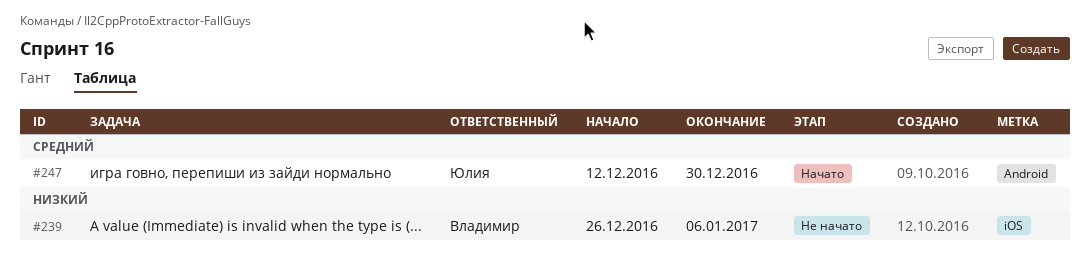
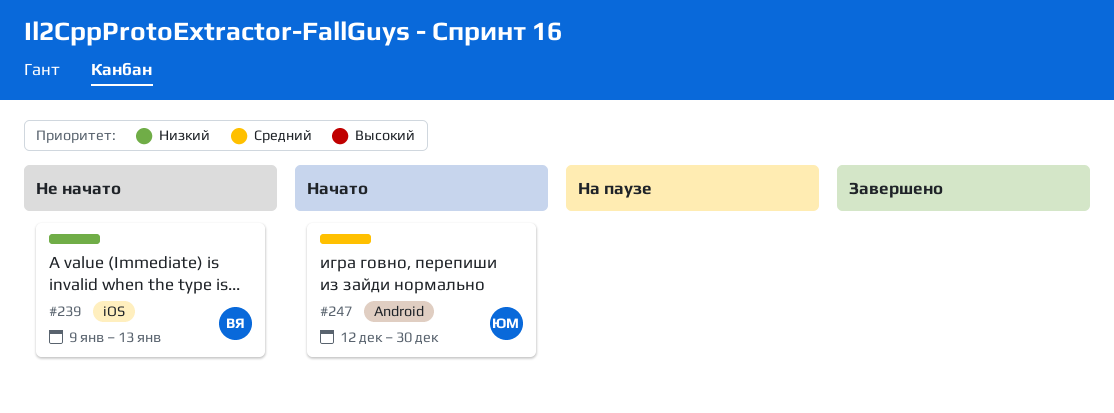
#239, start: Dec 26 -> Jan 9
#239, due: Jan 6 -> Jan 13

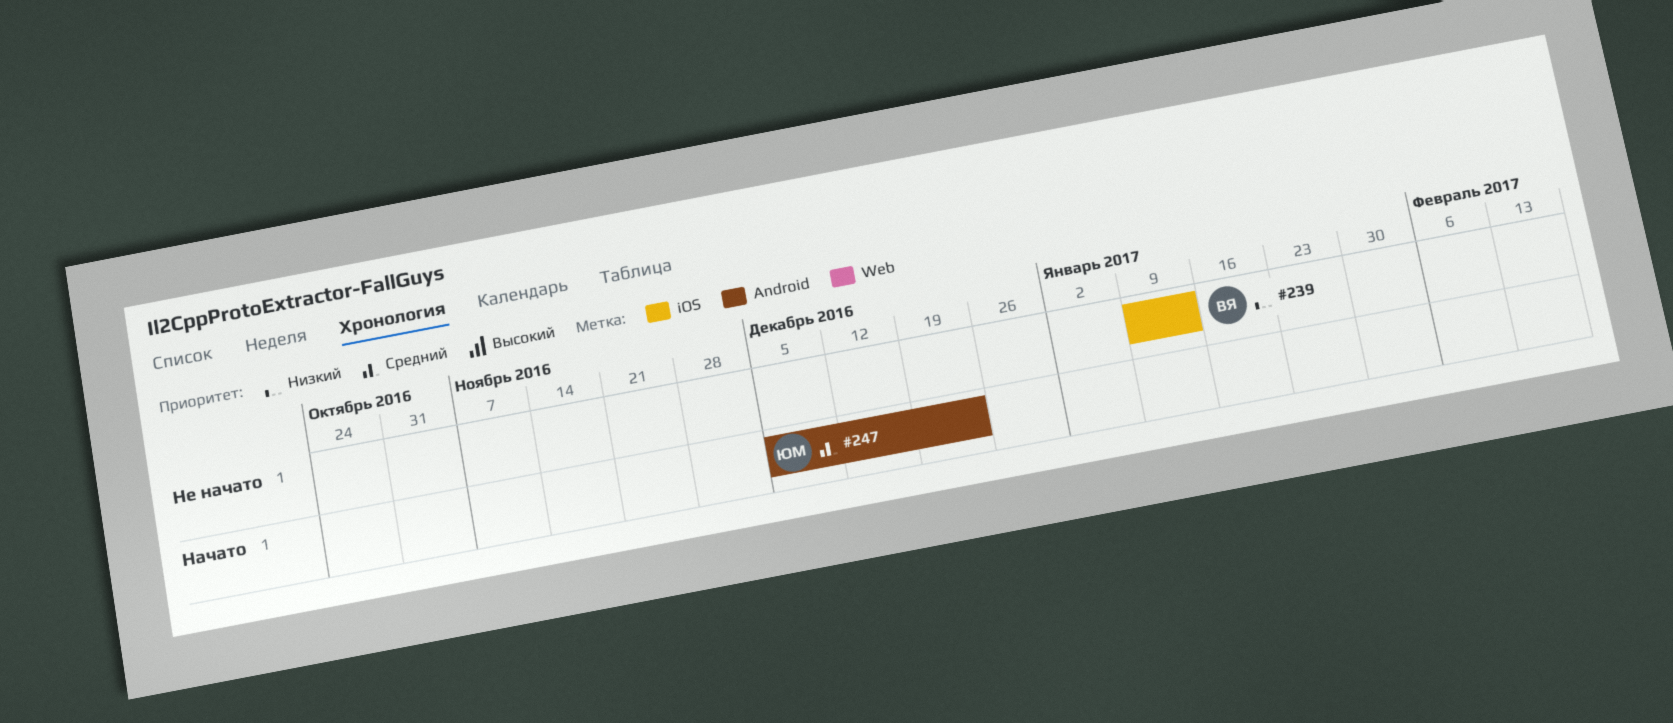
#247, start: Dec 12 -> Dec 5
#247, due: Dec 30 -> Dec 23

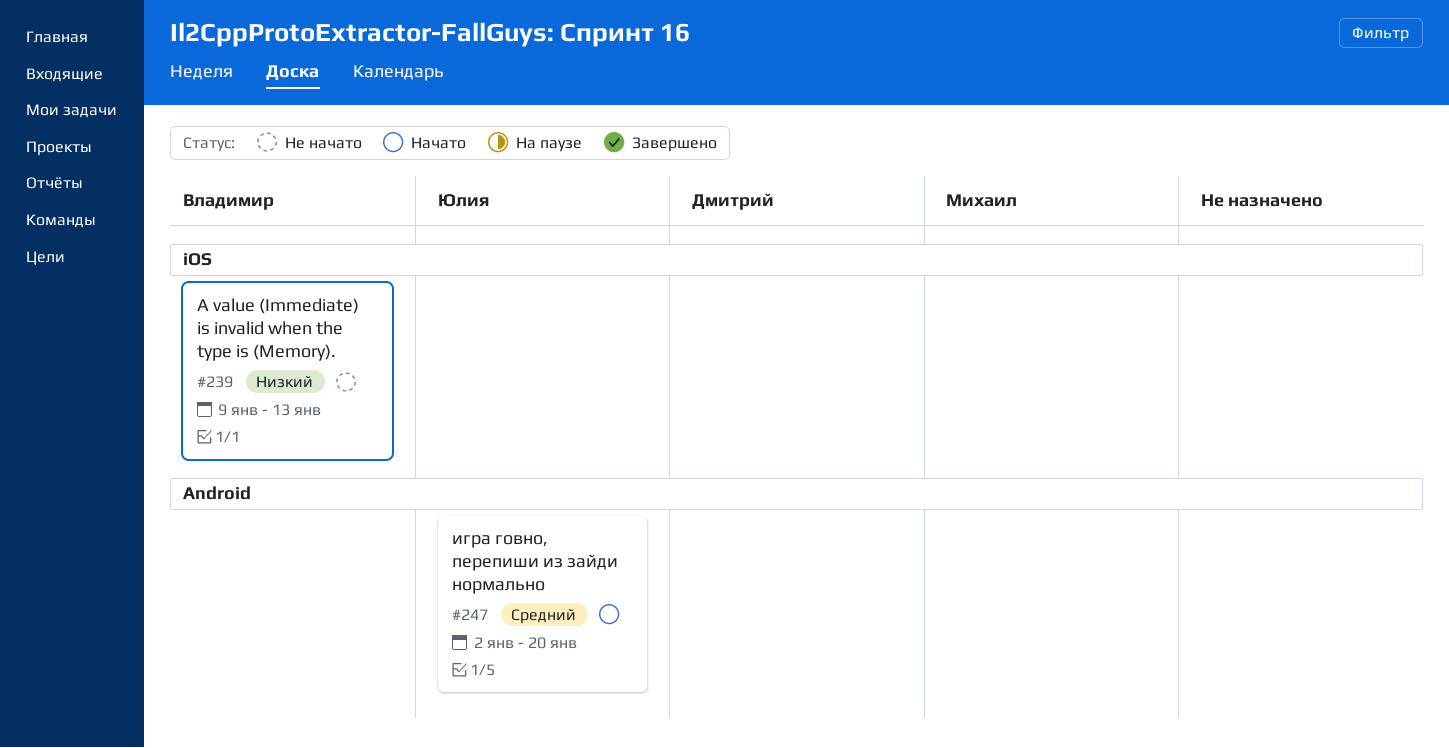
#247, start: Dec 5 -> Jan 2
#247, due: Dec 23 -> Jan 20

